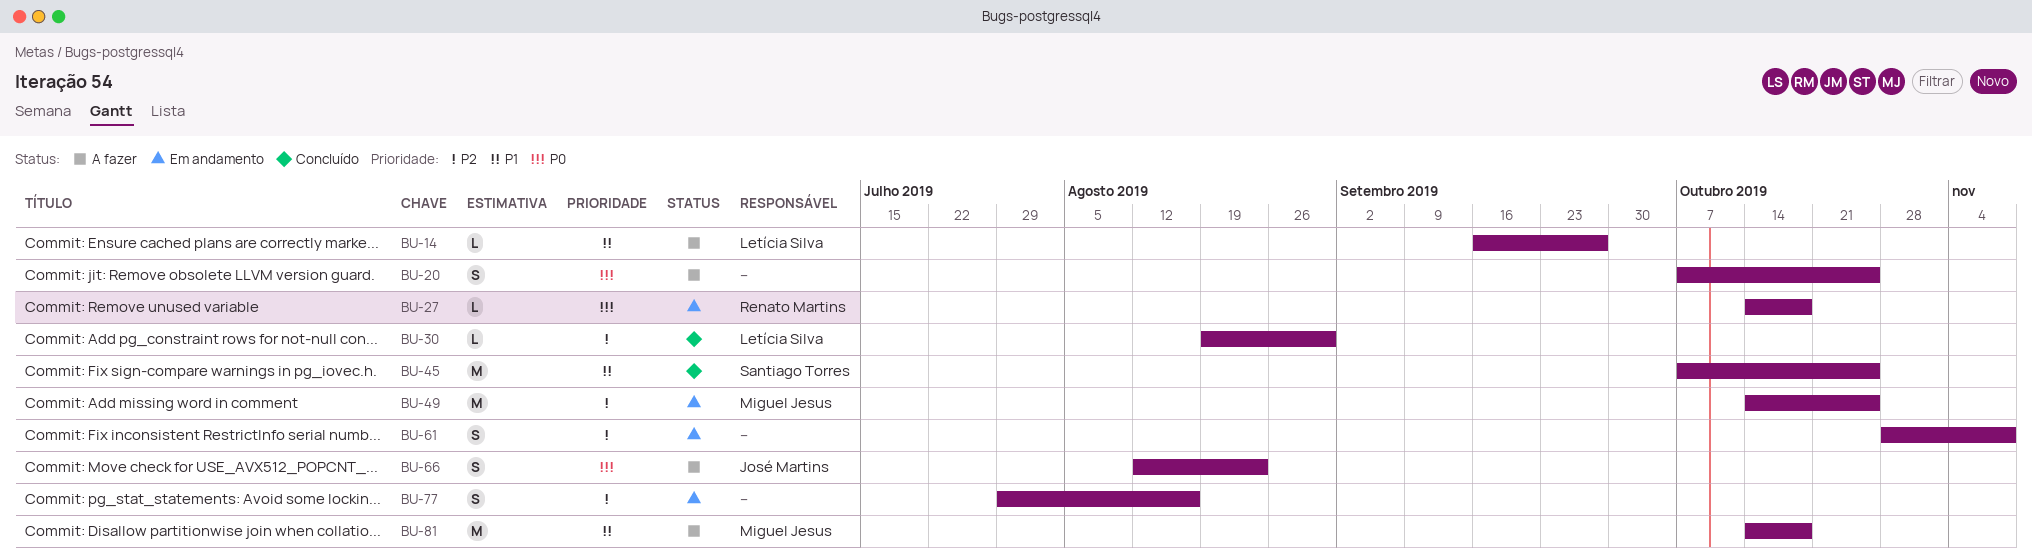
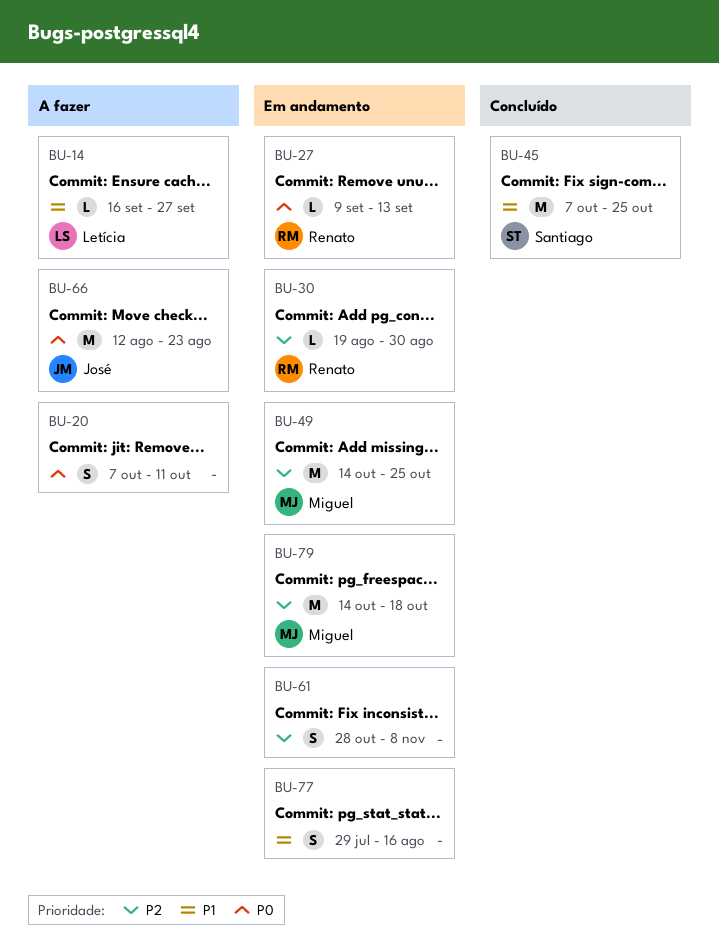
BU-20, due: Oct 25 -> Oct 11
BU-27, start: Oct 14 -> Sep 9
BU-27, due: Oct 18 -> Sep 13
BU-30, status: Concluído -> Em andamento
BU-30, owner: Letícia Silva -> Renato Martins
BU-66, estimate: S -> M
BU-77, priority: P2 -> P1
BU-79: none -> present
BU-81: present -> none

